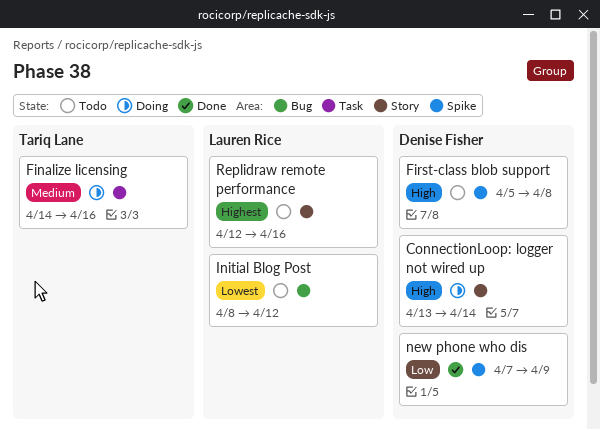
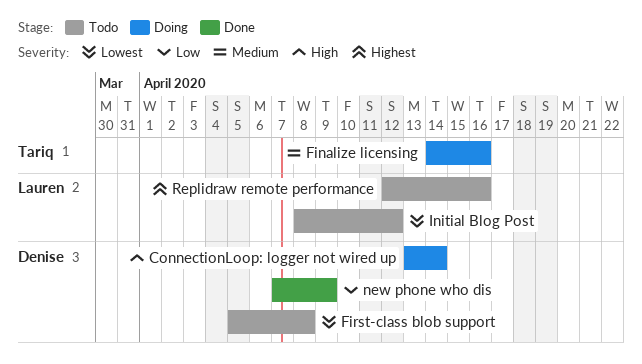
First-class blob support, priority: High -> Lowest

